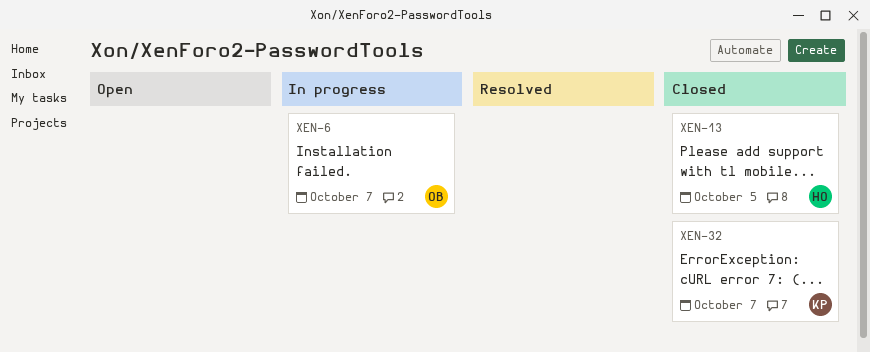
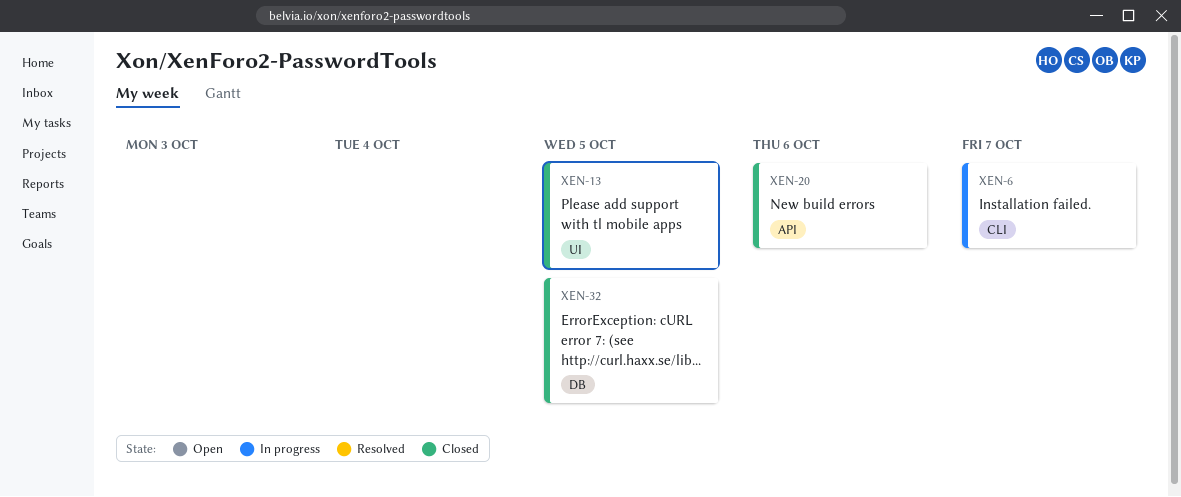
XEN-20: none -> present
XEN-32, due: Oct 7 -> Oct 5

